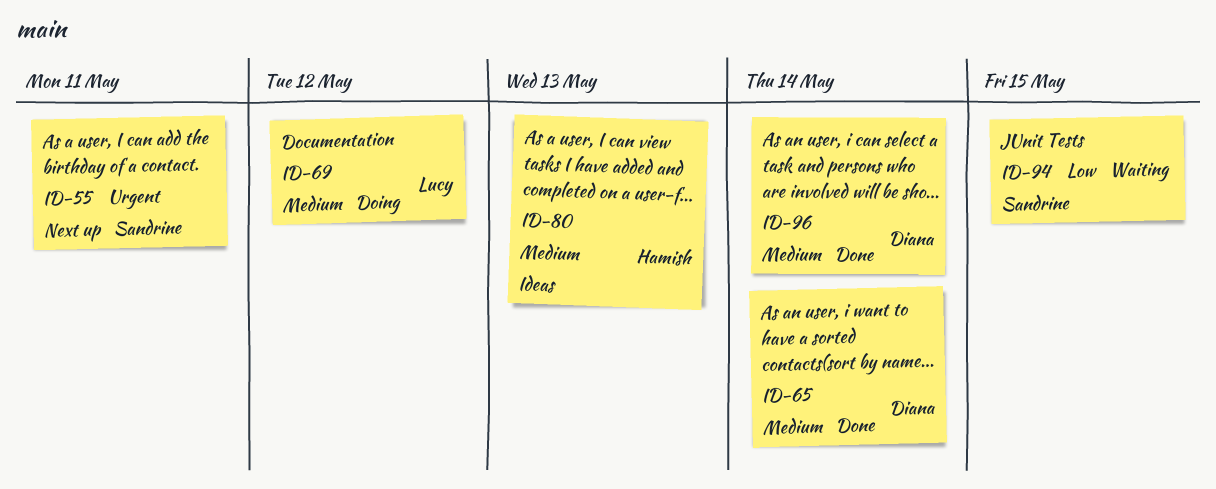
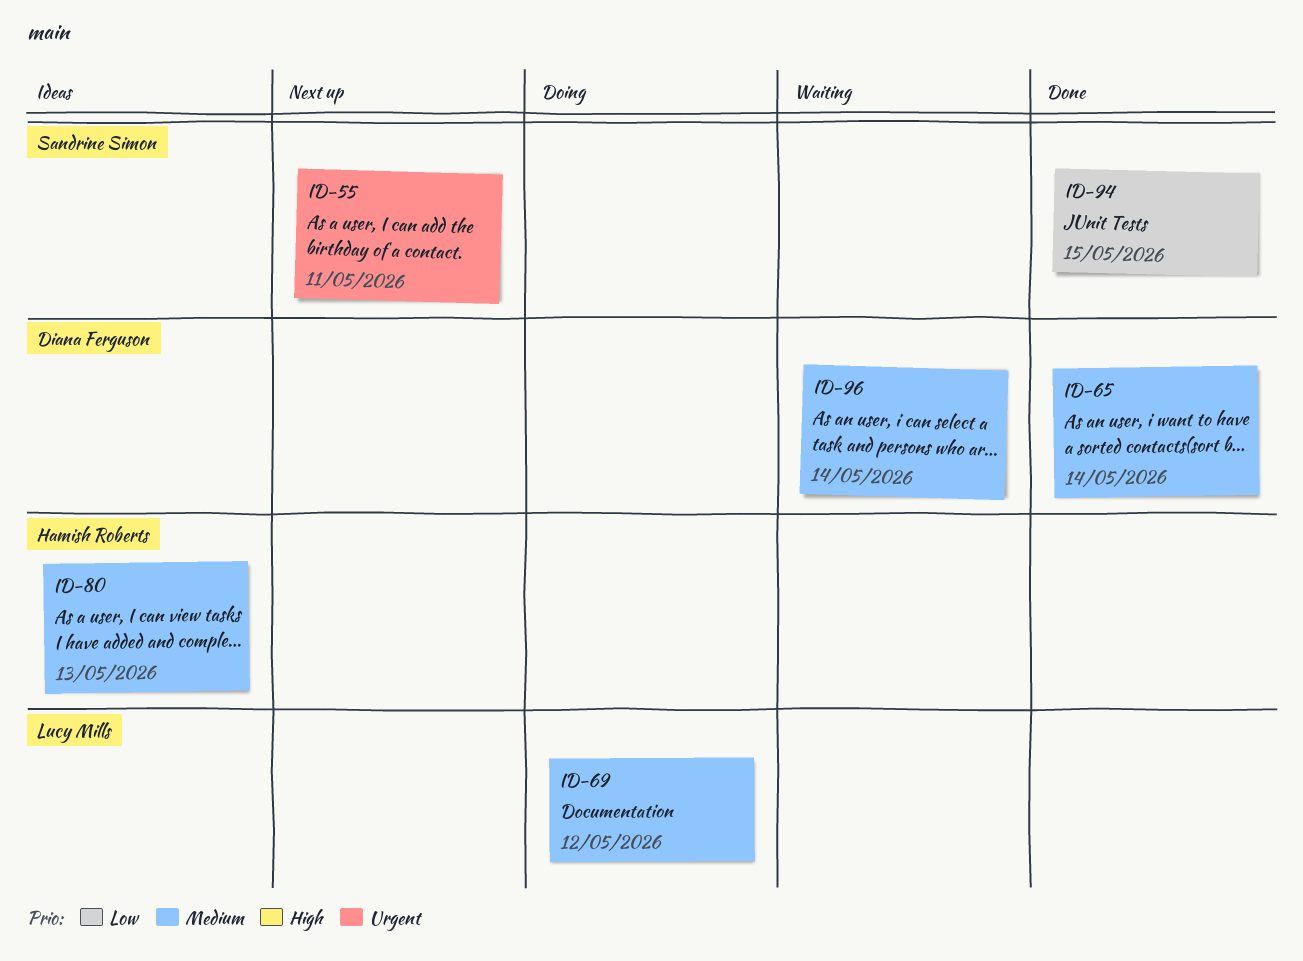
ID-94, status: Waiting -> Done
ID-96, status: Done -> Waiting

